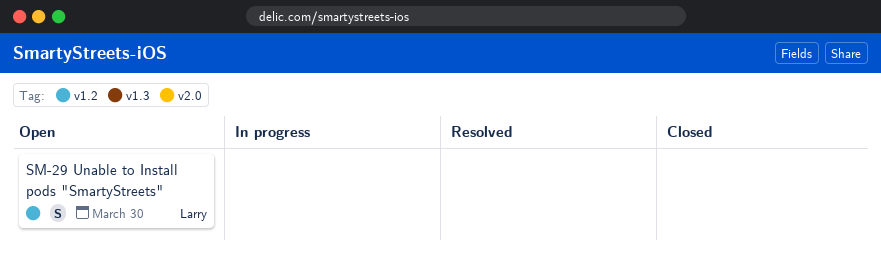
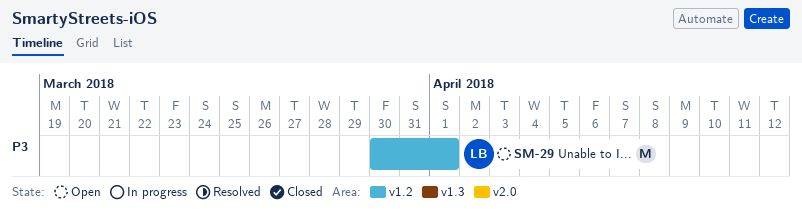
SM-29, estimate: S -> M
SM-29, due: Mar 30 -> Apr 1

